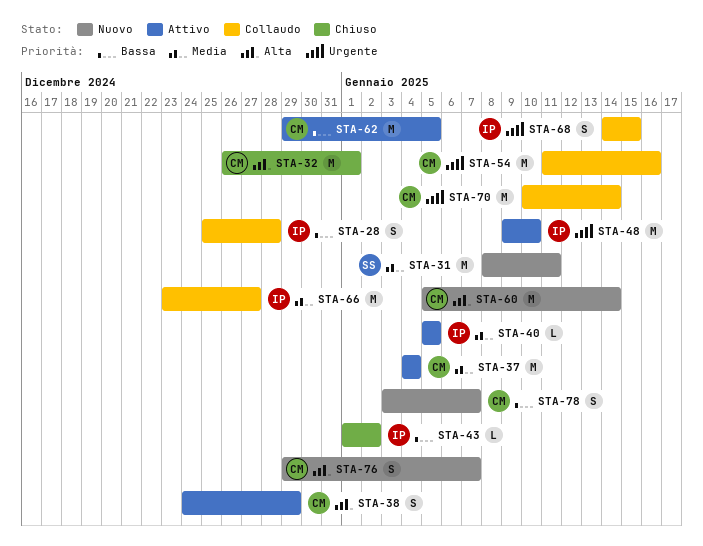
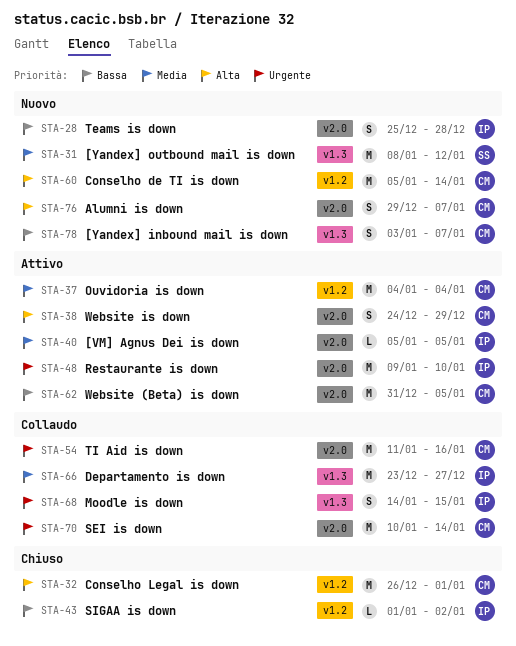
STA-28, status: Collaudo -> Nuovo
STA-31, due: Jan 11 -> Jan 12
STA-62, start: Dec 29 -> Dec 31

